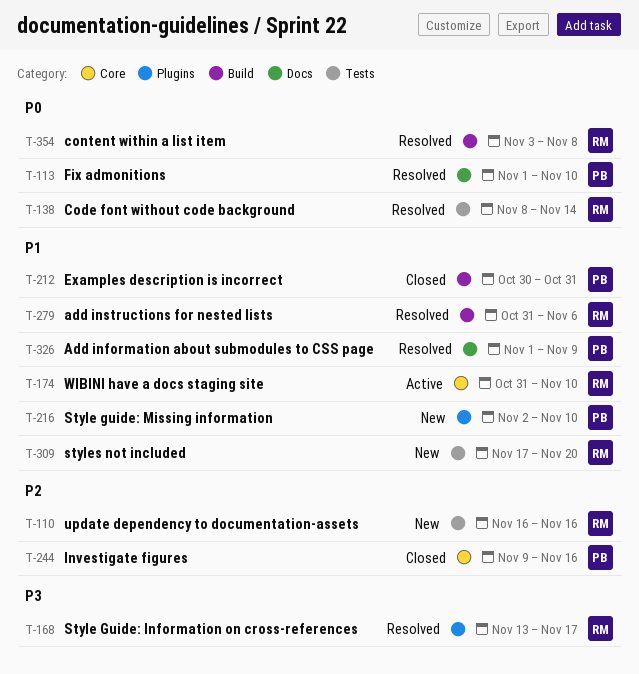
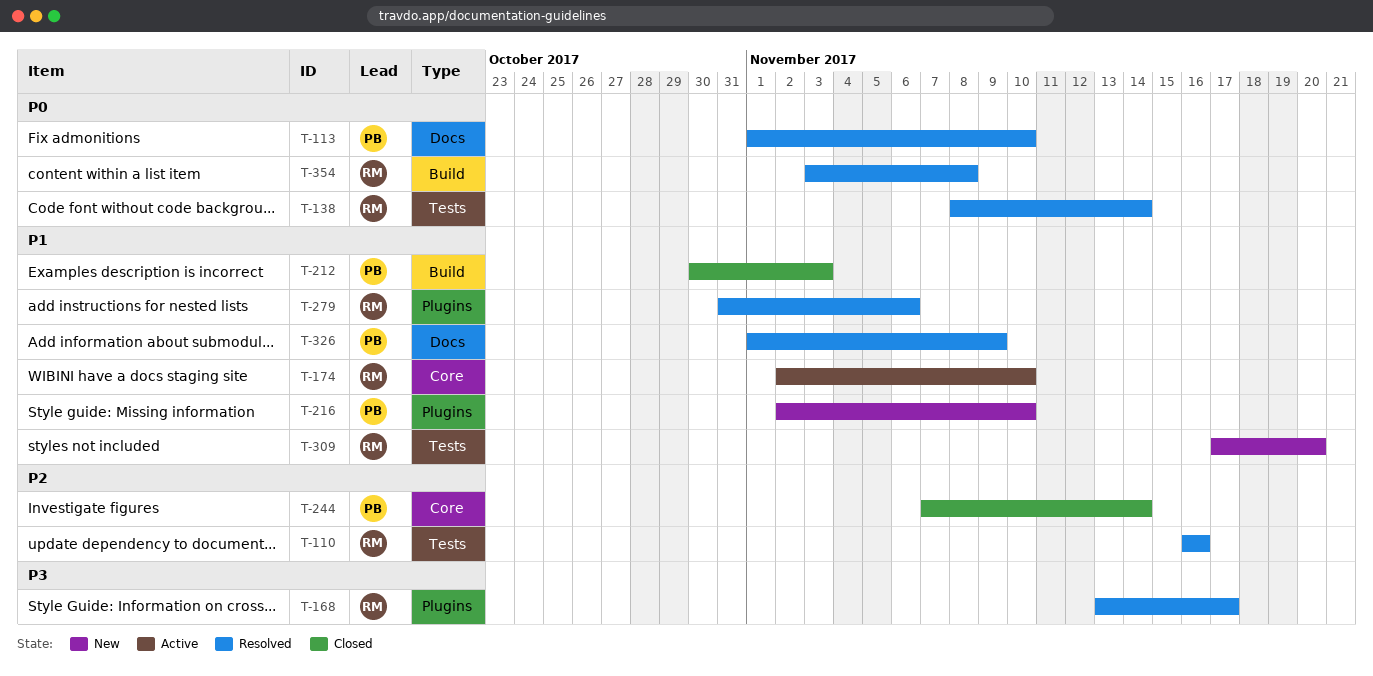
T-110, status: New -> Resolved
T-174, start: Oct 31 -> Nov 2
T-212, due: Oct 31 -> Nov 3
T-244, start: Nov 9 -> Nov 7
T-244, due: Nov 16 -> Nov 14
T-279, label: Build -> Plugins

